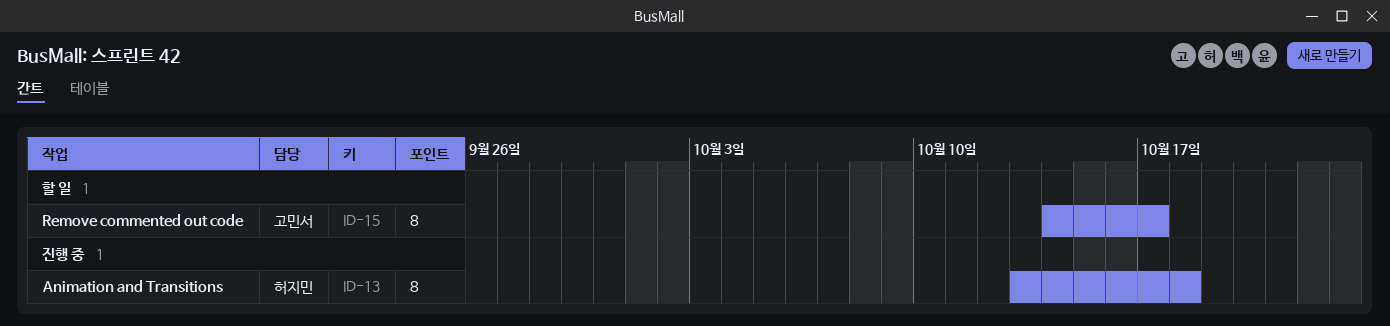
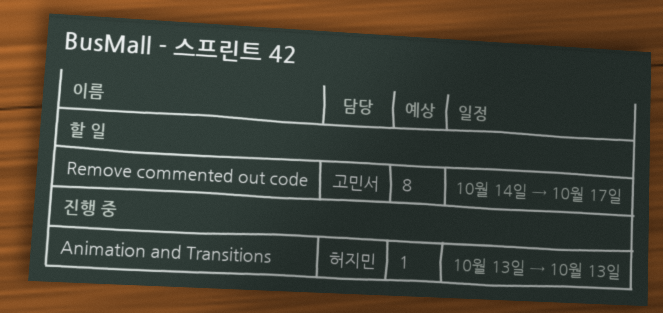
Animation and Transitions, estimate: 8 -> 1
Animation and Transitions, due: Oct 18 -> Oct 13

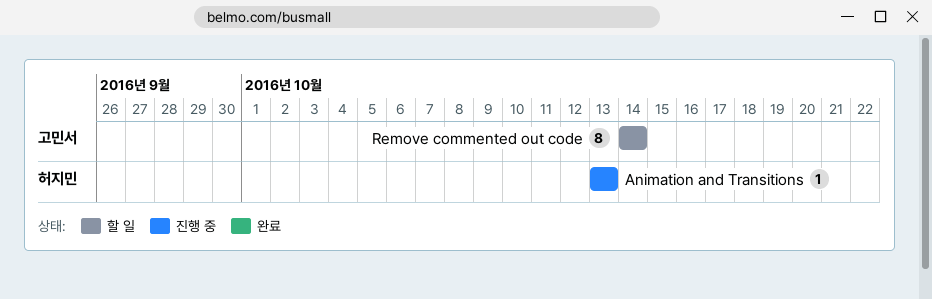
Remove commented out code, due: Oct 17 -> Oct 14

